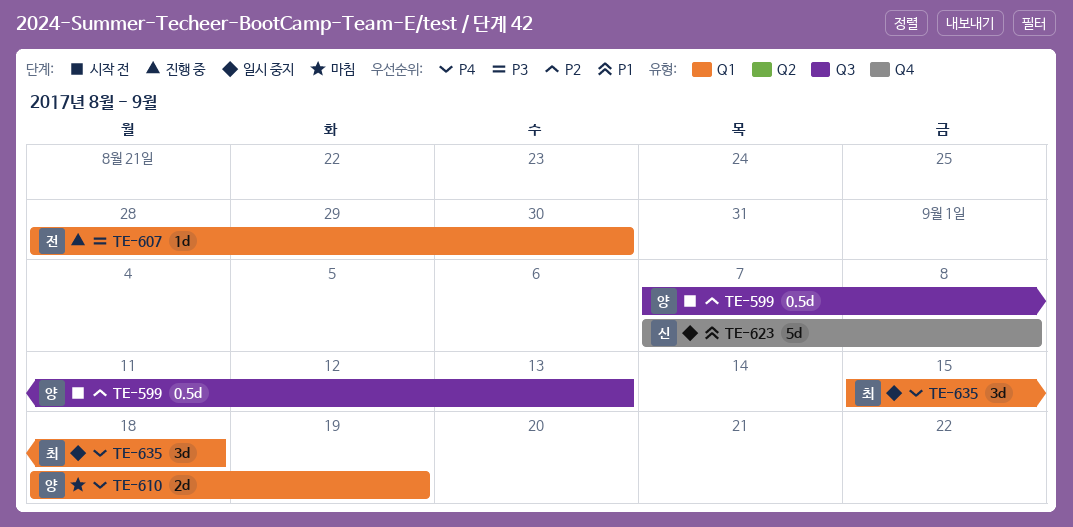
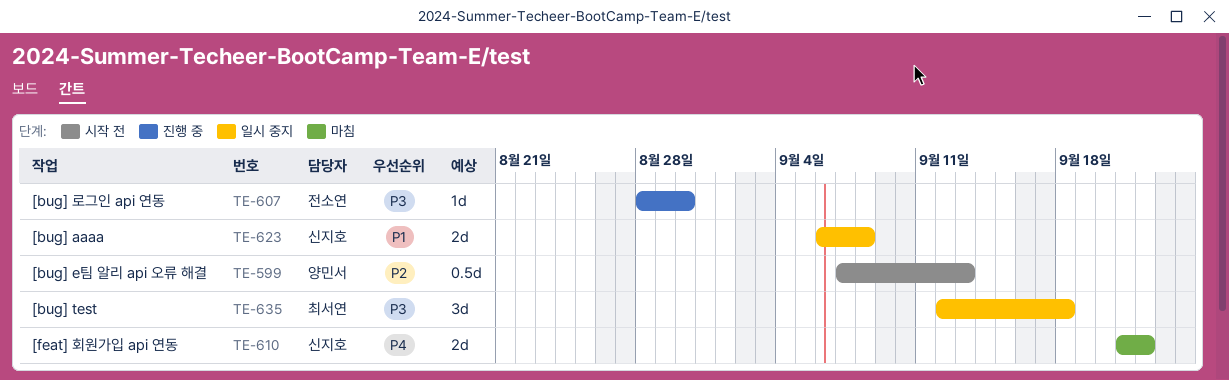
TE-610, owner: 양민서 -> 신지호
TE-610, start: Sep 18 -> Sep 21
TE-610, due: Sep 19 -> Sep 22
TE-623, estimate: 5d -> 2d
TE-623, start: Sep 7 -> Sep 6
TE-635, priority: P4 -> P3
TE-635, start: Sep 15 -> Sep 12

